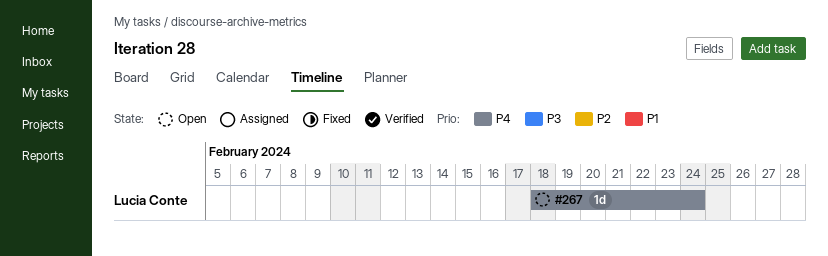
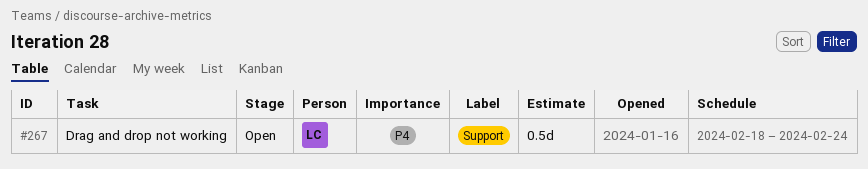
#267, estimate: 1d -> 0.5d

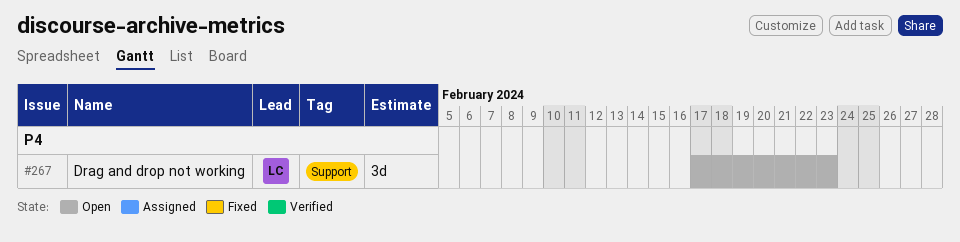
#267, estimate: 0.5d -> 3d
#267, start: Feb 18 -> Feb 17
#267, due: Feb 24 -> Feb 23

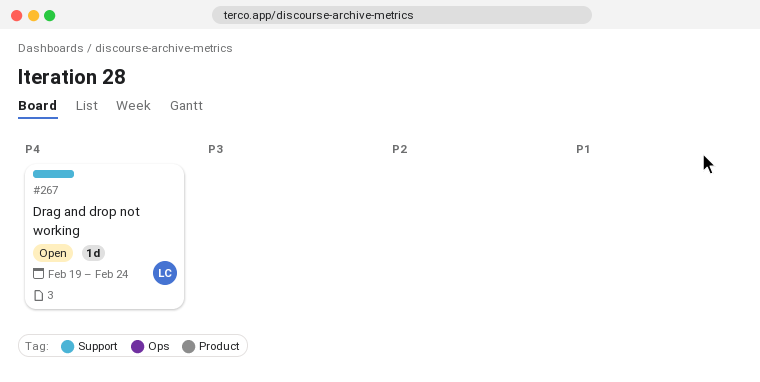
#267, estimate: 3d -> 1d
#267, start: Feb 17 -> Feb 19
#267, due: Feb 23 -> Feb 24

